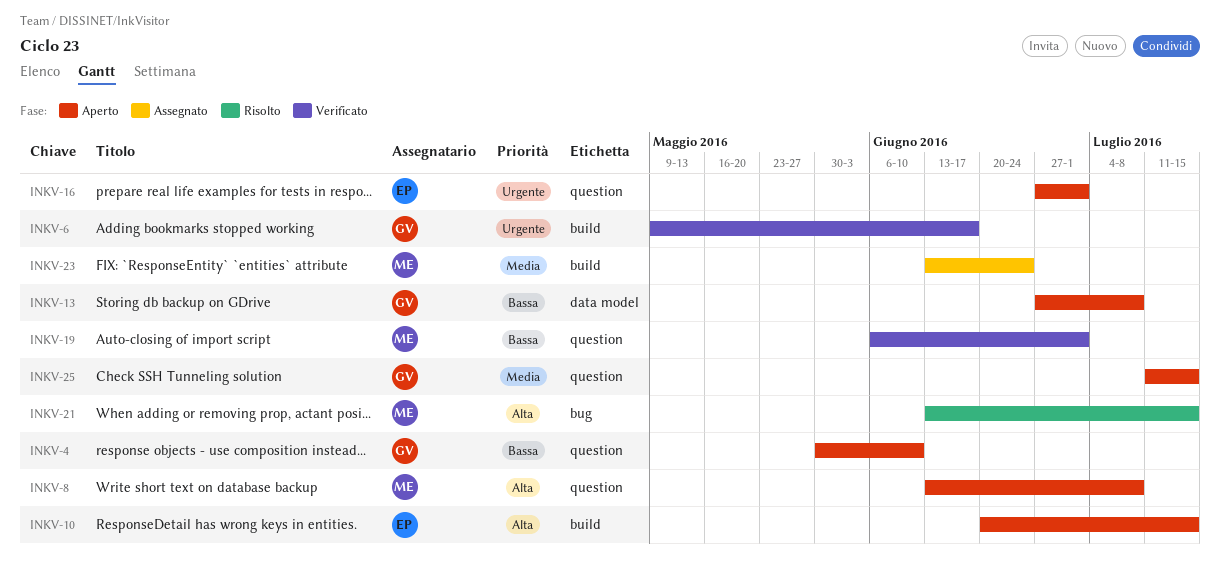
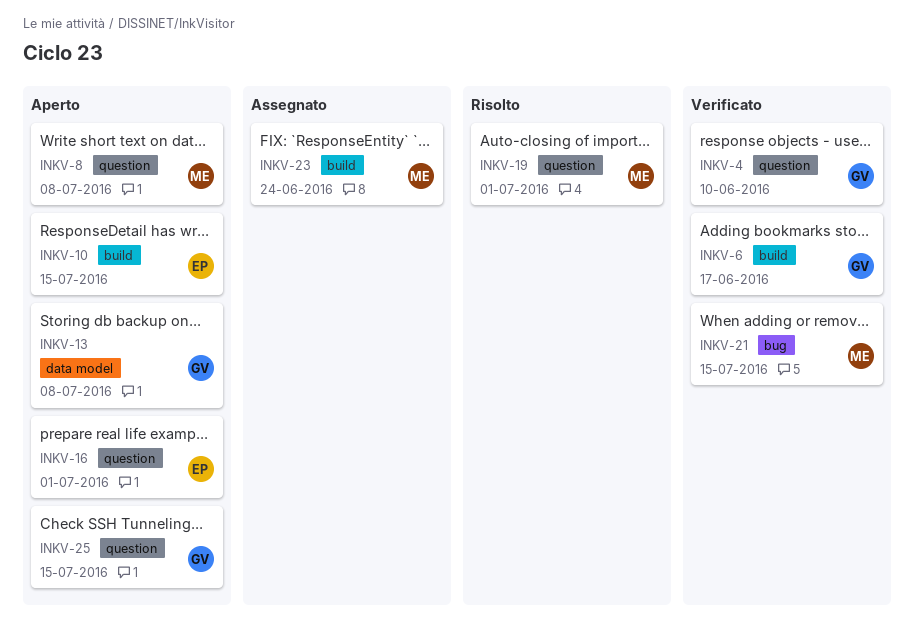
INKV-4, status: Aperto -> Verificato
INKV-19, status: Verificato -> Risolto
INKV-21, status: Risolto -> Verificato

